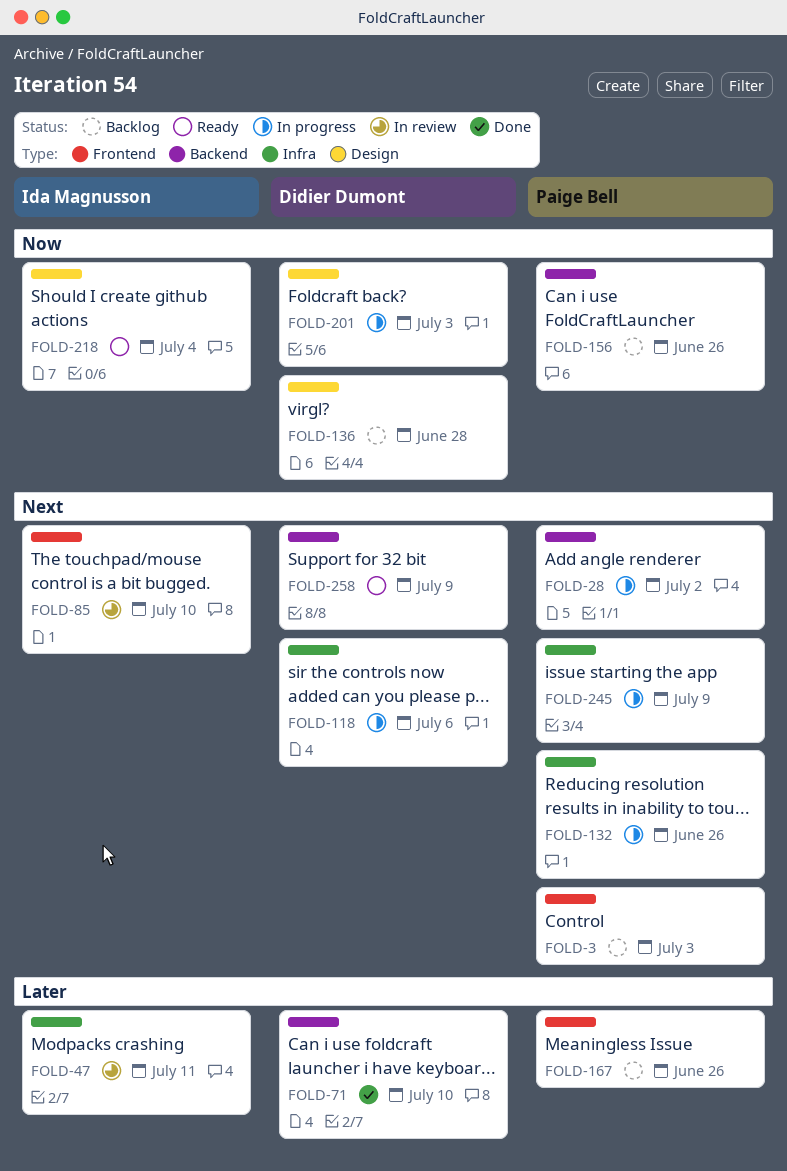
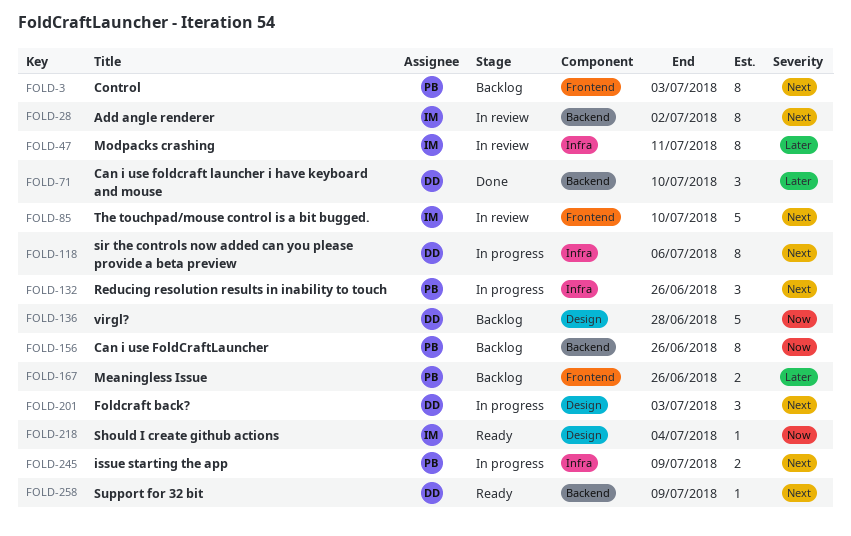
FOLD-28, status: In progress -> In review
FOLD-28, owner: Paige Bell -> Ida Magnusson
FOLD-201, priority: Now -> Next

